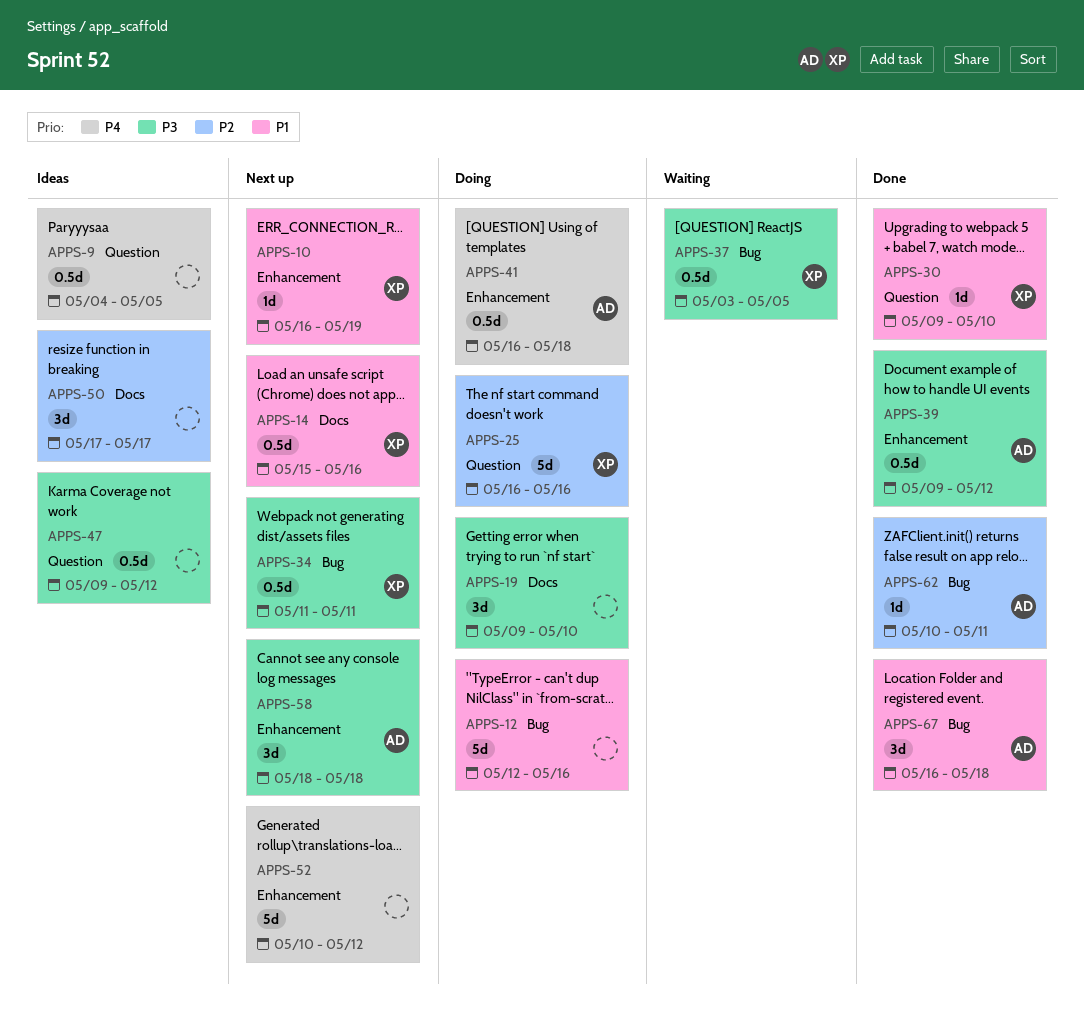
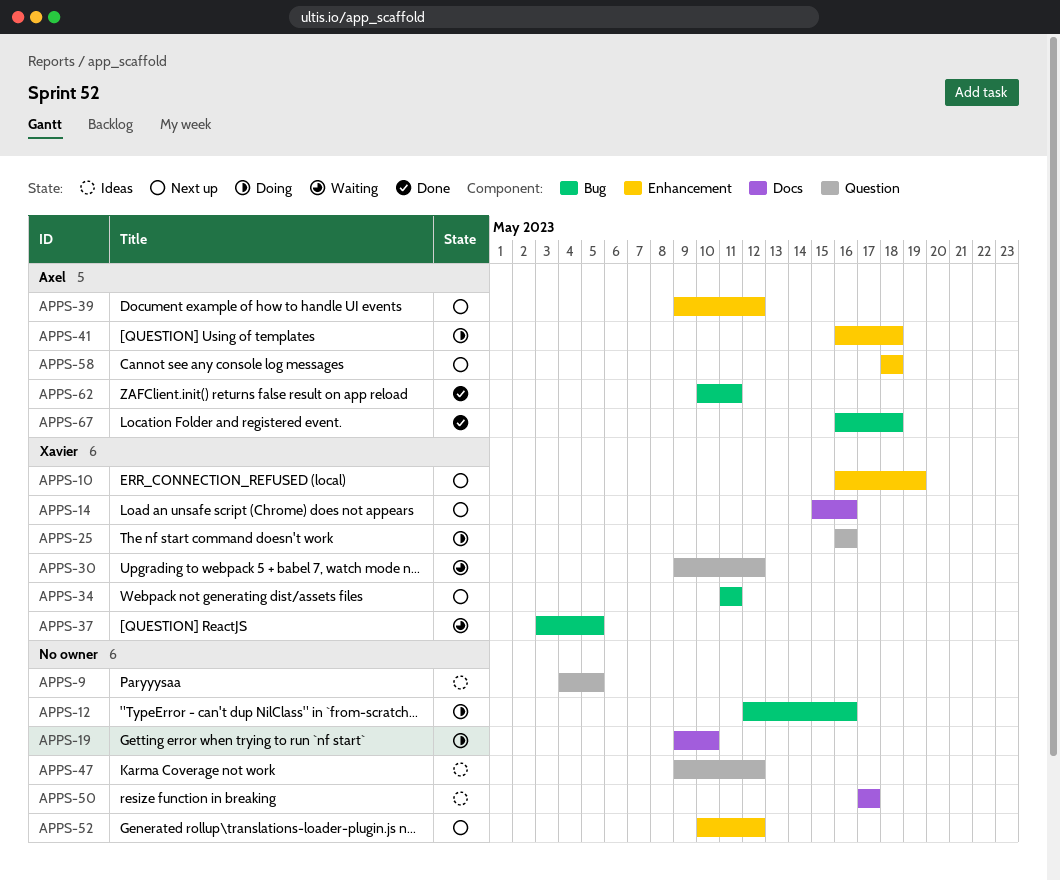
APPS-30, status: Done -> Waiting
APPS-30, due: May 10 -> May 12
APPS-39, status: Done -> Next up

